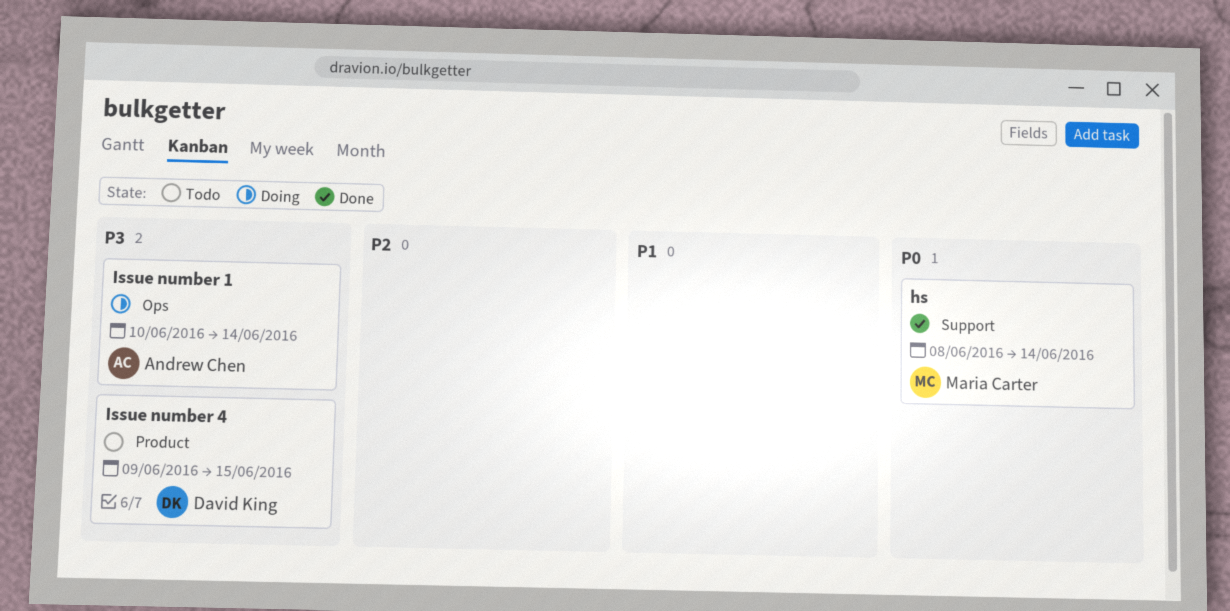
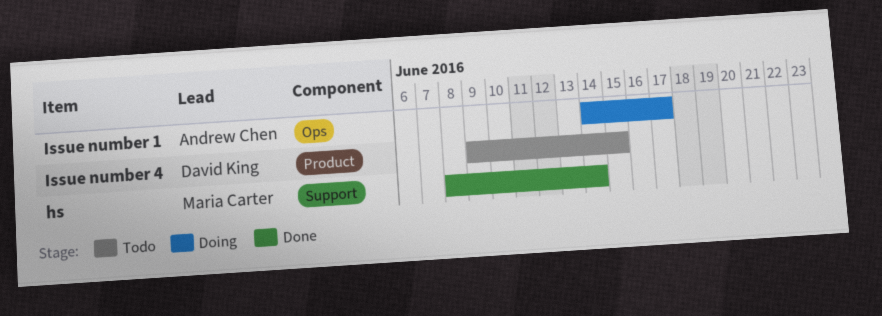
Issue number 1, start: Jun 10 -> Jun 14
Issue number 1, due: Jun 14 -> Jun 17

